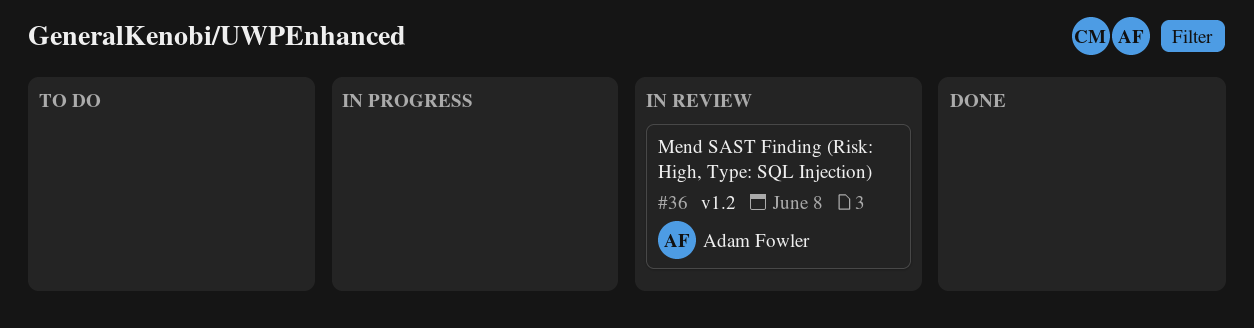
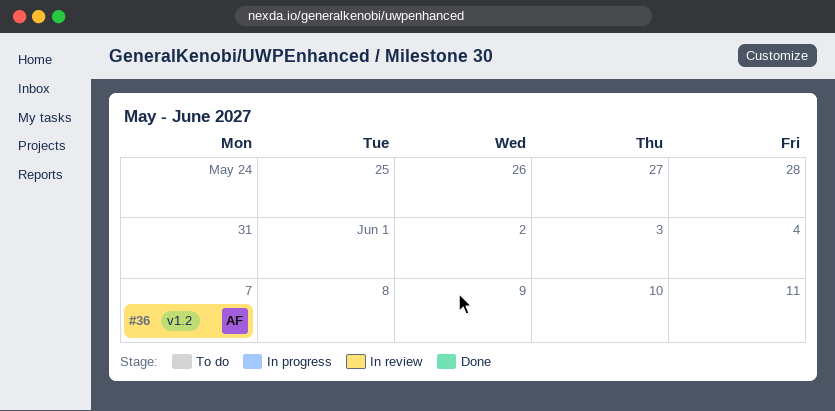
#36, due: Jun 8 -> Jun 7

